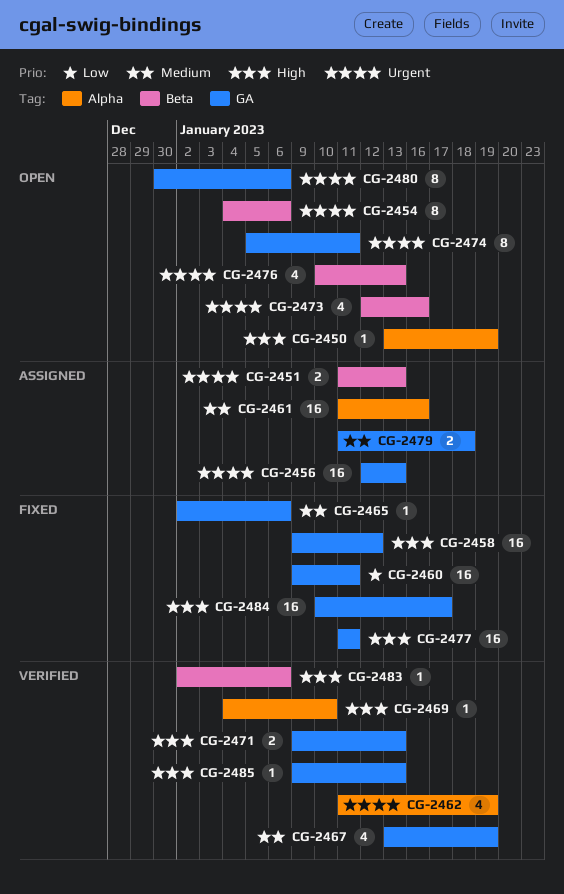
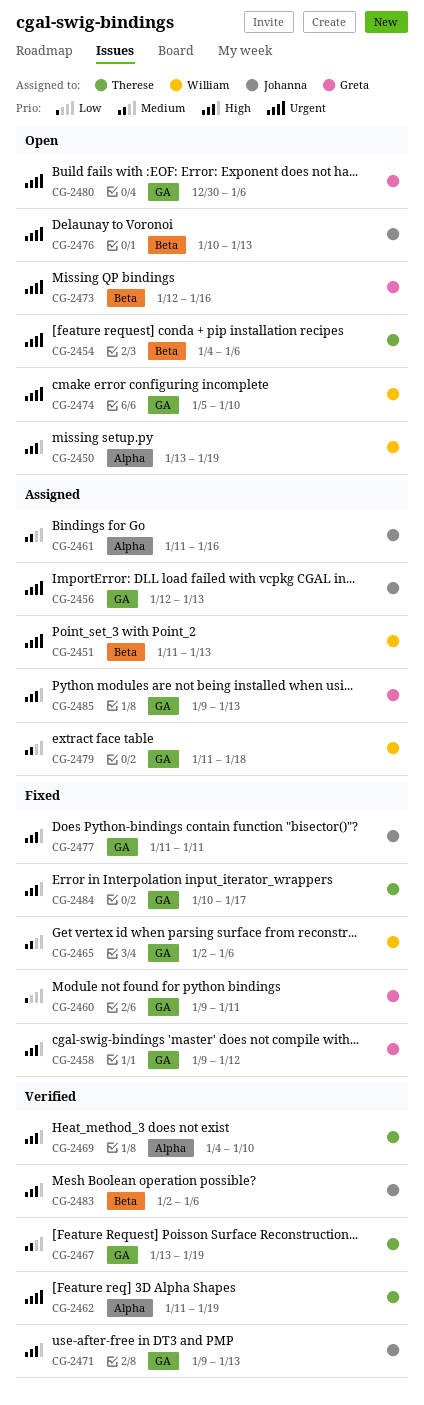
CG-2474, due: Jan 11 -> Jan 10
CG-2485, status: Verified -> Assigned

